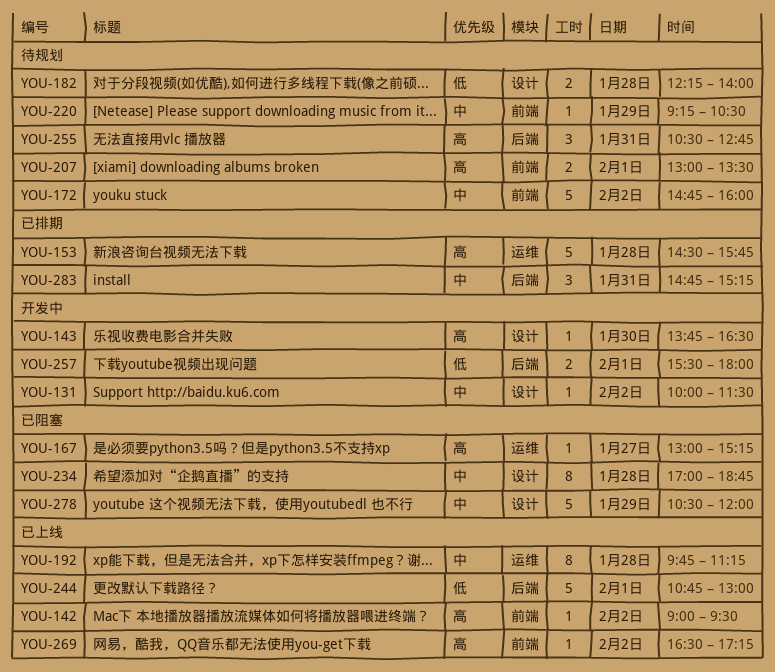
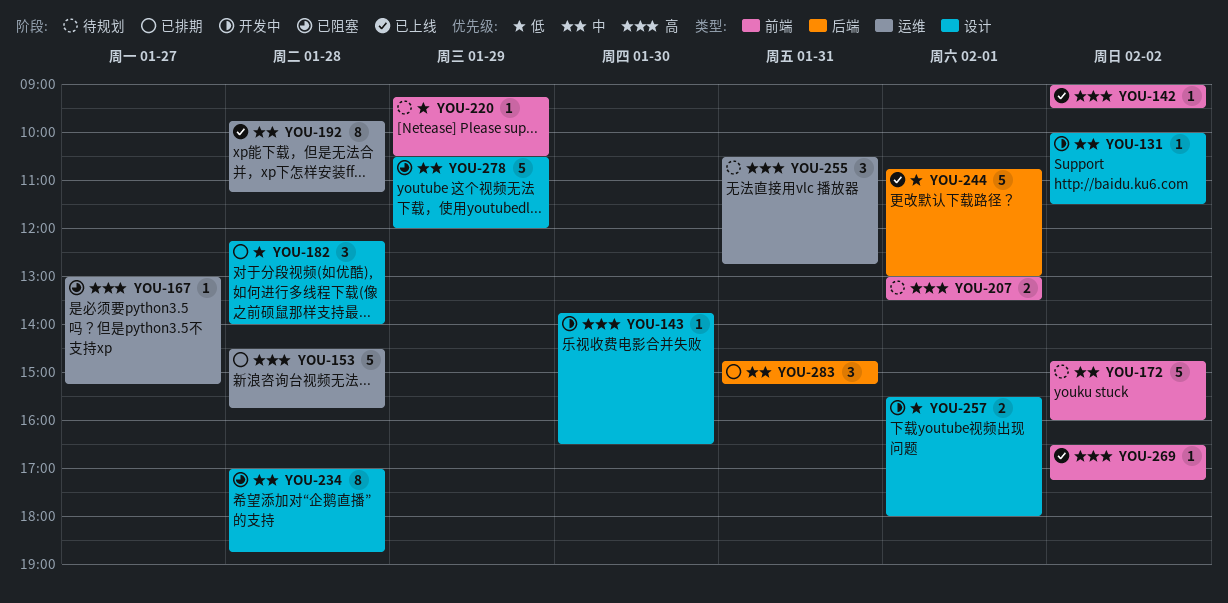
YOU-182, status: 待规划 -> 已排期
YOU-182, estimate: 2 -> 3
YOU-220, priority: 中 -> 低
YOU-255, label: 后端 -> 运维
YOU-257, label: 后端 -> 设计

